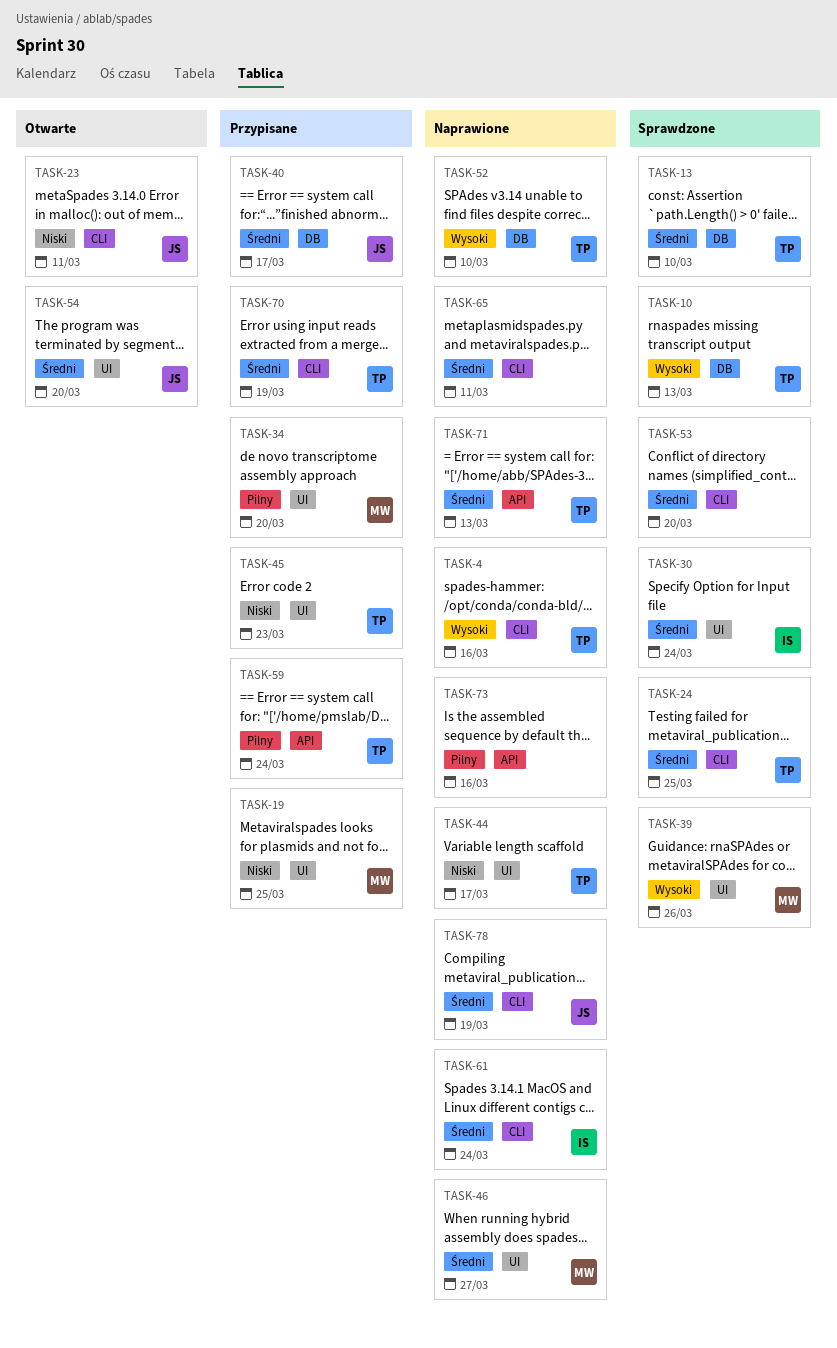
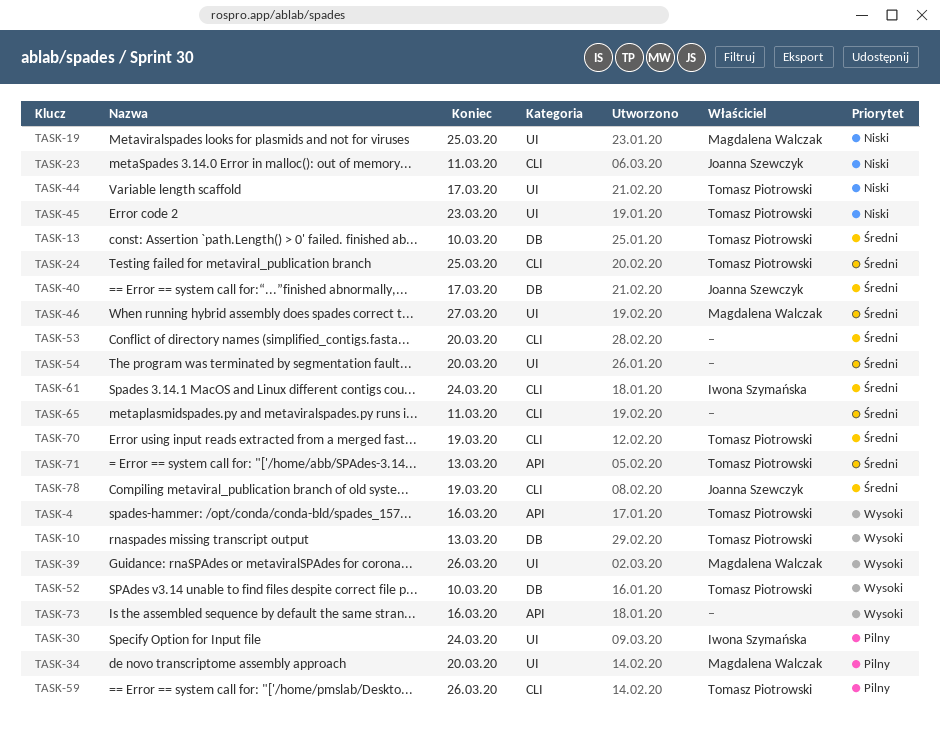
TASK-4, label: CLI -> API
TASK-30, priority: Średni -> Pilny
TASK-54, owner: Joanna Szewczyk -> none
TASK-59, label: API -> CLI
TASK-59, due: Mar 24 -> Mar 26
TASK-73, priority: Pilny -> Wysoki

